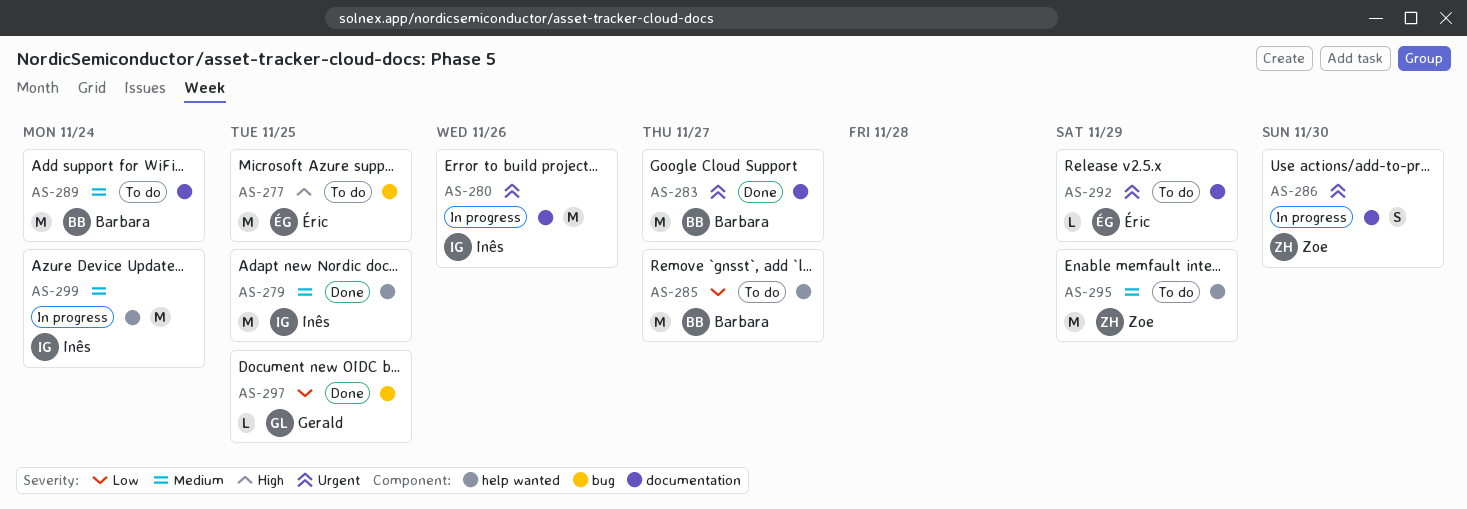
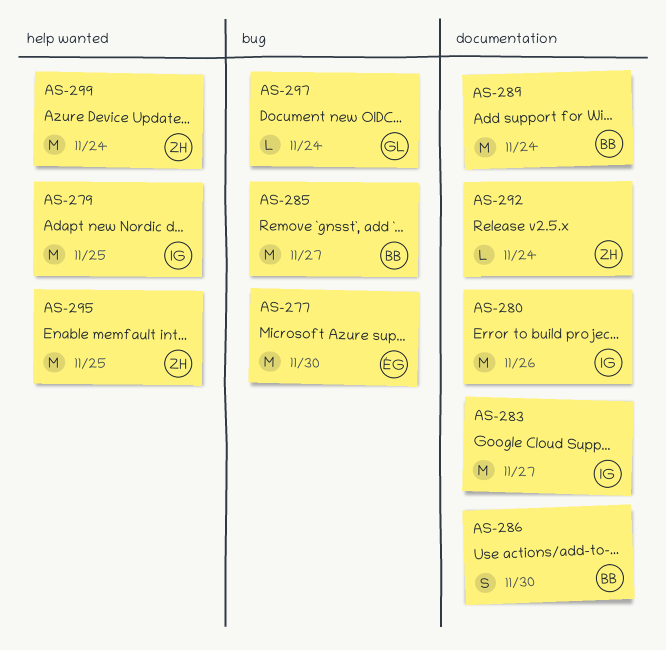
AS-277, due: Nov 25 -> Nov 30
AS-283, owner: Barbara -> Inês
AS-285, label: help wanted -> bug
AS-286, owner: Zoe -> Barbara
AS-292, owner: Éric -> Zoe
AS-292, due: Nov 29 -> Nov 24
AS-295, due: Nov 29 -> Nov 25
AS-297, due: Nov 25 -> Nov 24
AS-299, owner: Inês -> Zoe

